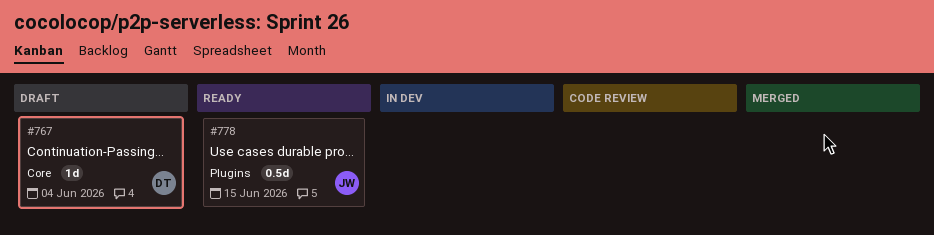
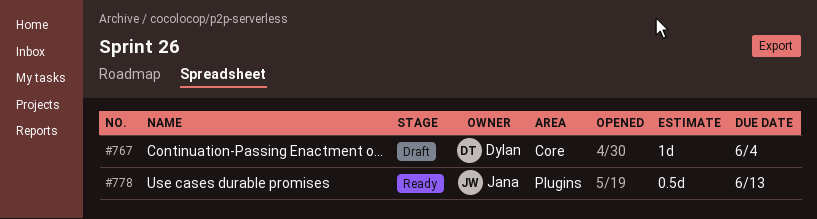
#778, due: Jun 15 -> Jun 13

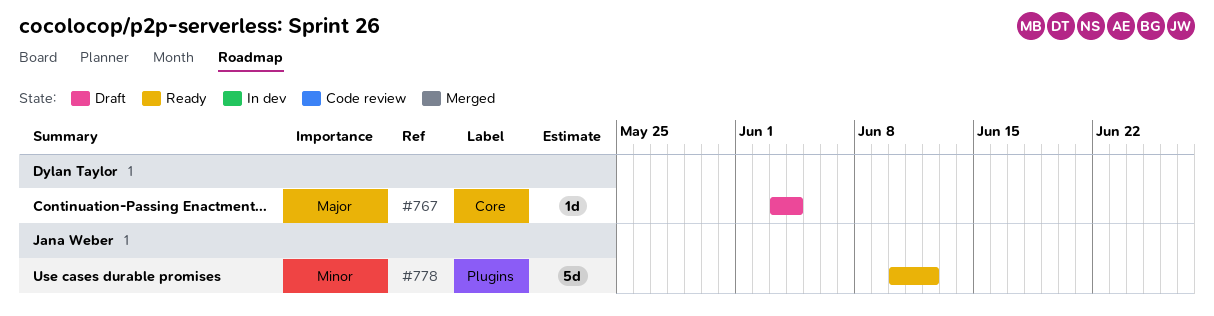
#778, estimate: 0.5d -> 5d
#778, due: Jun 13 -> Jun 12

